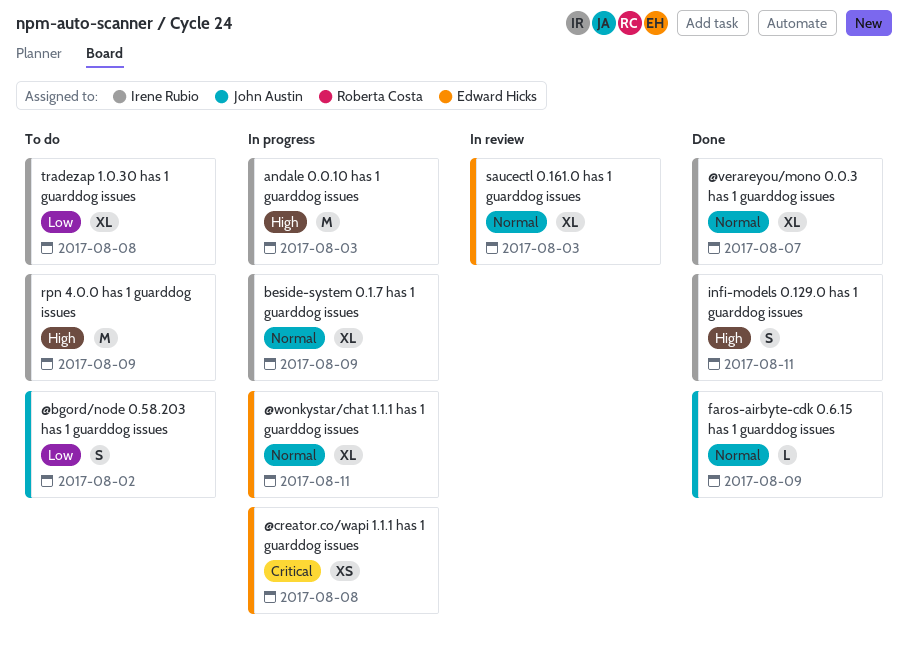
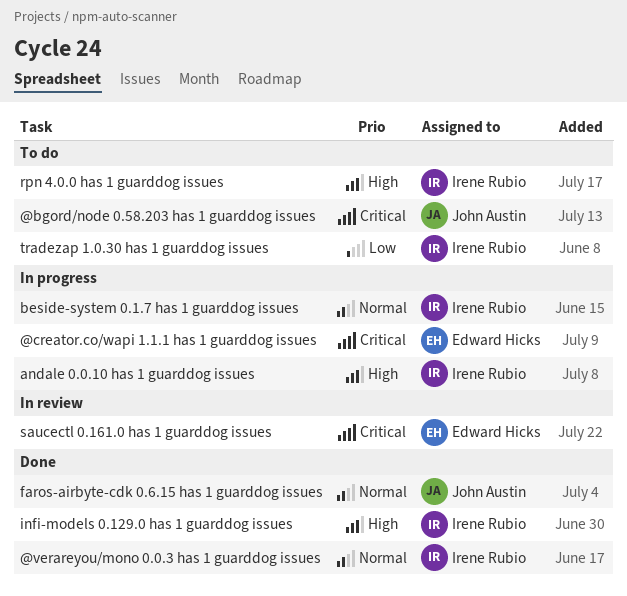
@bgord/node 0.58.203 has 1 guarddog issues, priority: Low -> Critical
@wonkystar/chat 1.1.1 has 1 guarddog issues: present -> none
saucectl 0.161.0 has 1 guarddog issues, priority: Normal -> Critical

